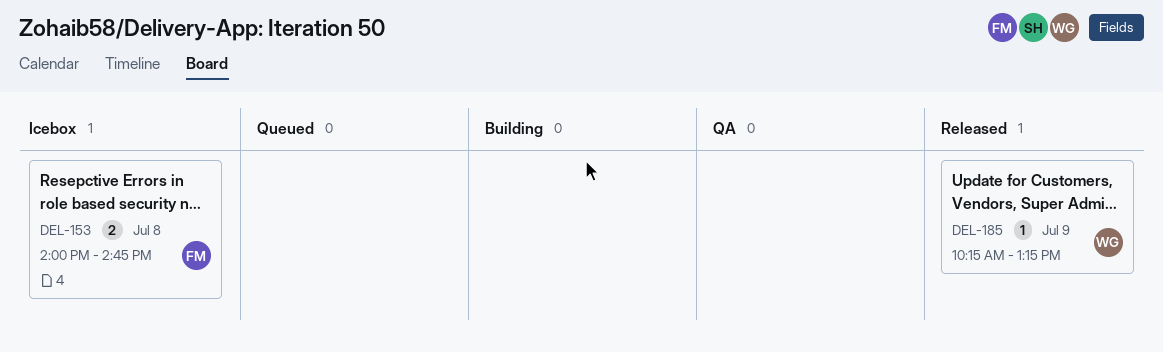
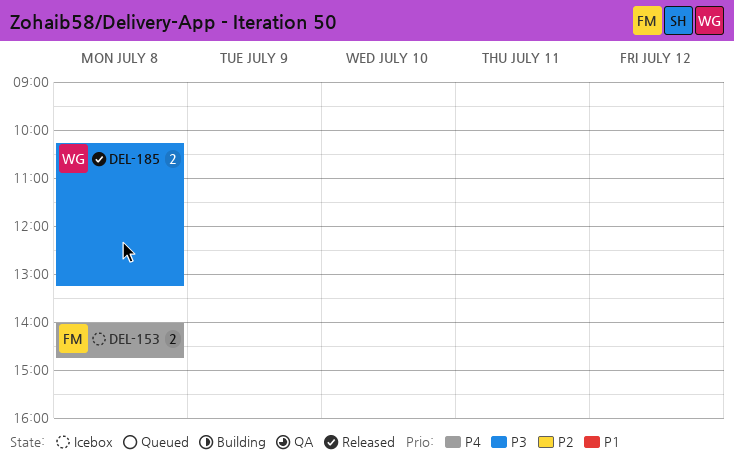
DEL-185, estimate: 1 -> 2
DEL-185, day: Jul 9 -> Jul 8

